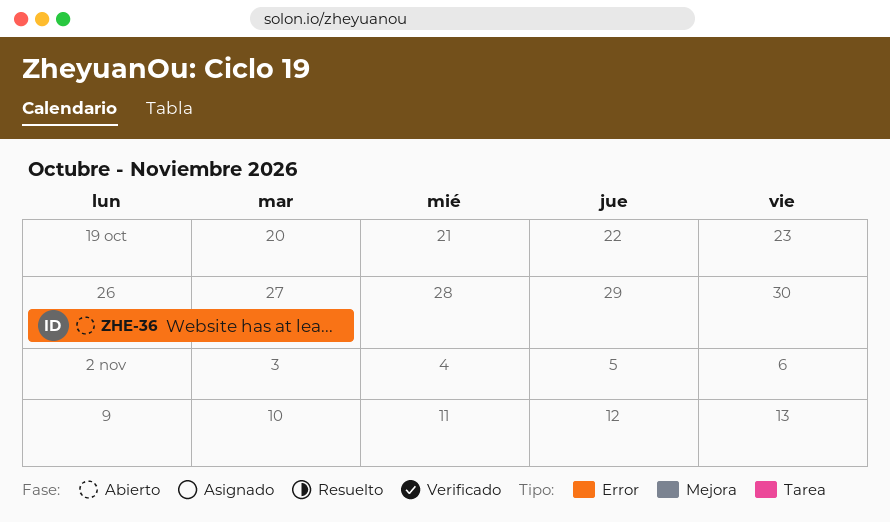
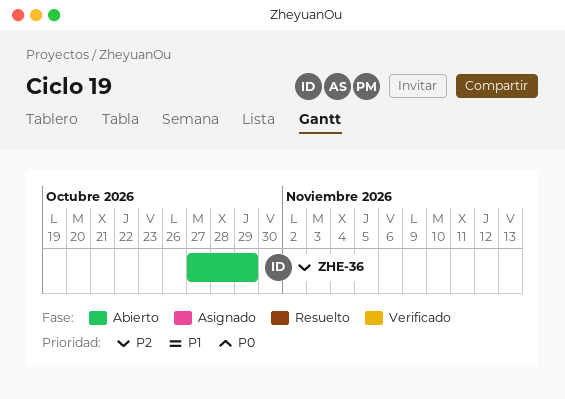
ZHE-36, start: Oct 26 -> Oct 27
ZHE-36, due: Oct 27 -> Oct 29

